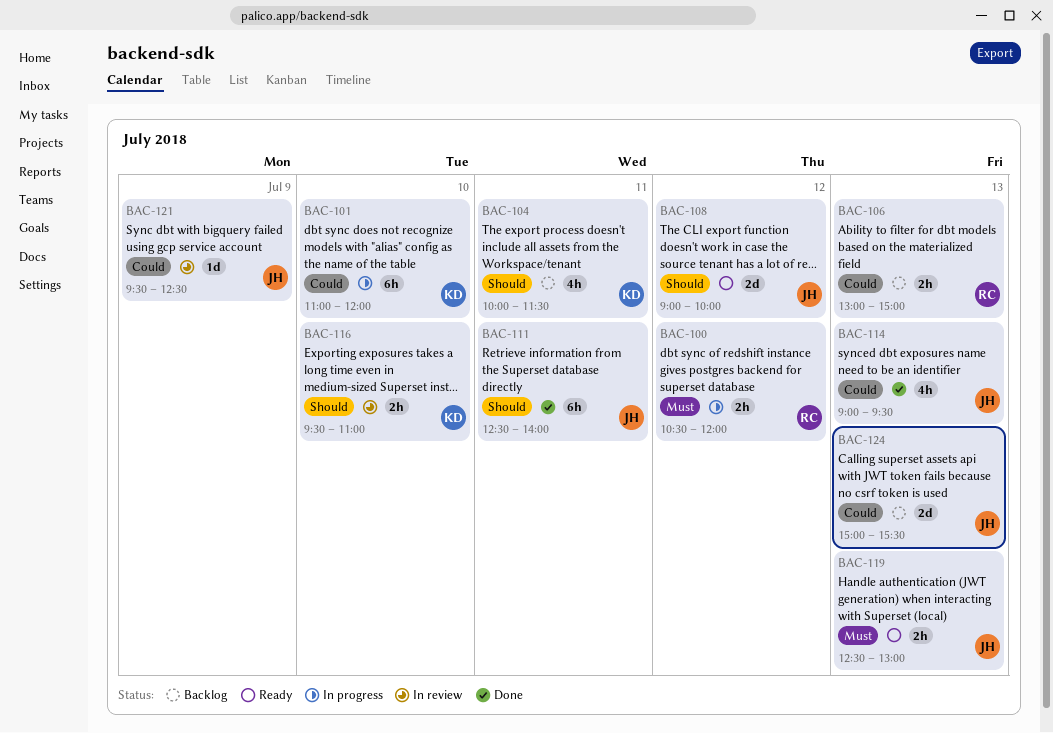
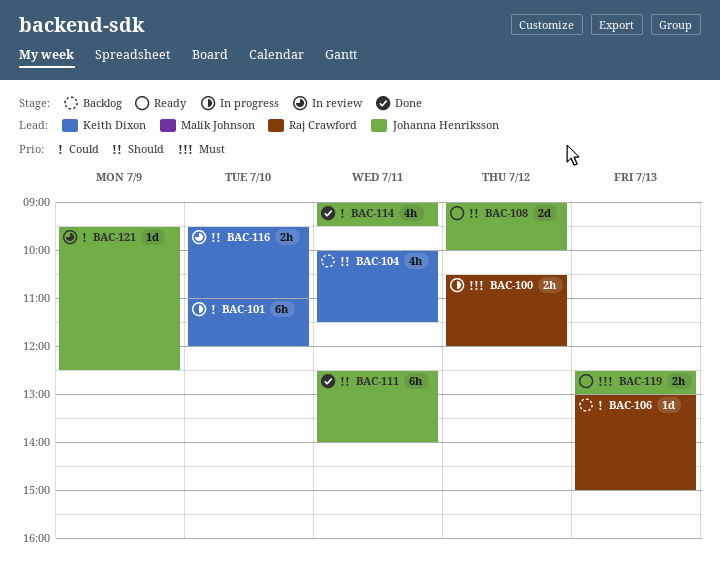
BAC-106, estimate: 2h -> 1d
BAC-114, day: Jul 13 -> Jul 11
BAC-124: present -> none

